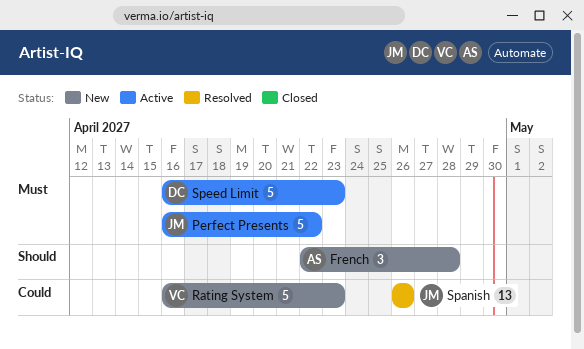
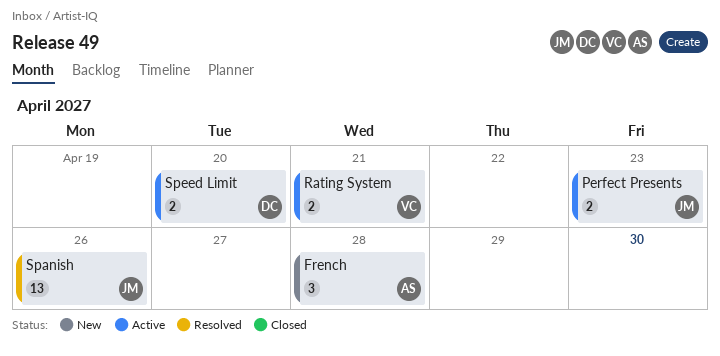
Perfect Presents, estimate: 5 -> 2
Perfect Presents, due: Apr 22 -> Apr 23
Rating System, status: New -> Active
Rating System, estimate: 5 -> 2
Rating System, due: Apr 23 -> Apr 21
Speed Limit, estimate: 5 -> 2
Speed Limit, due: Apr 23 -> Apr 20

